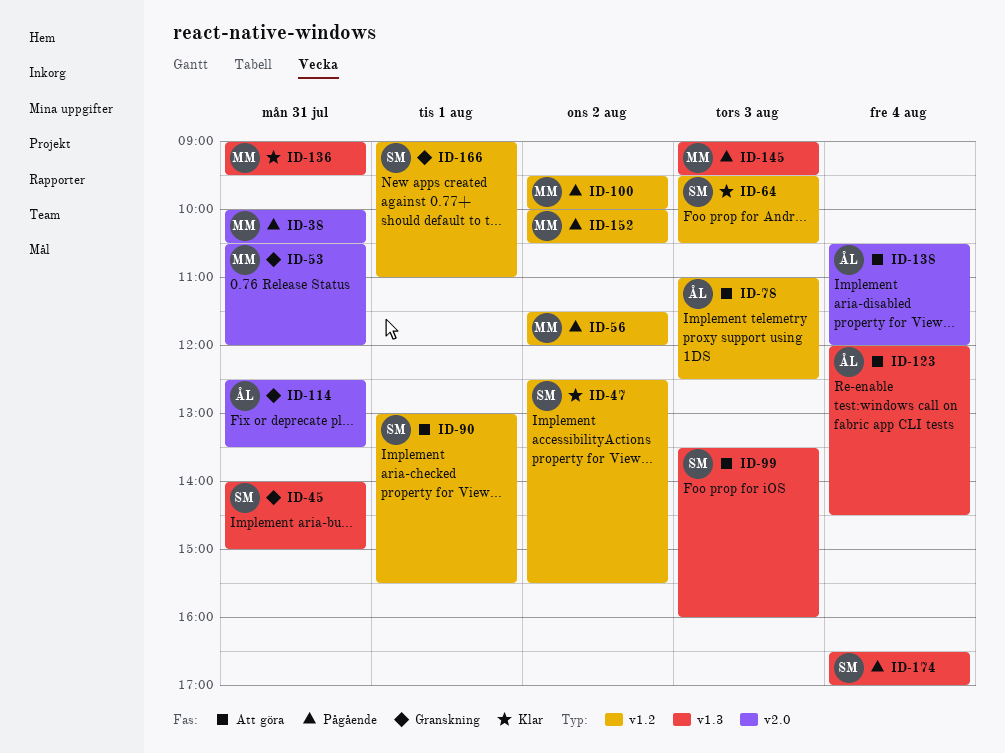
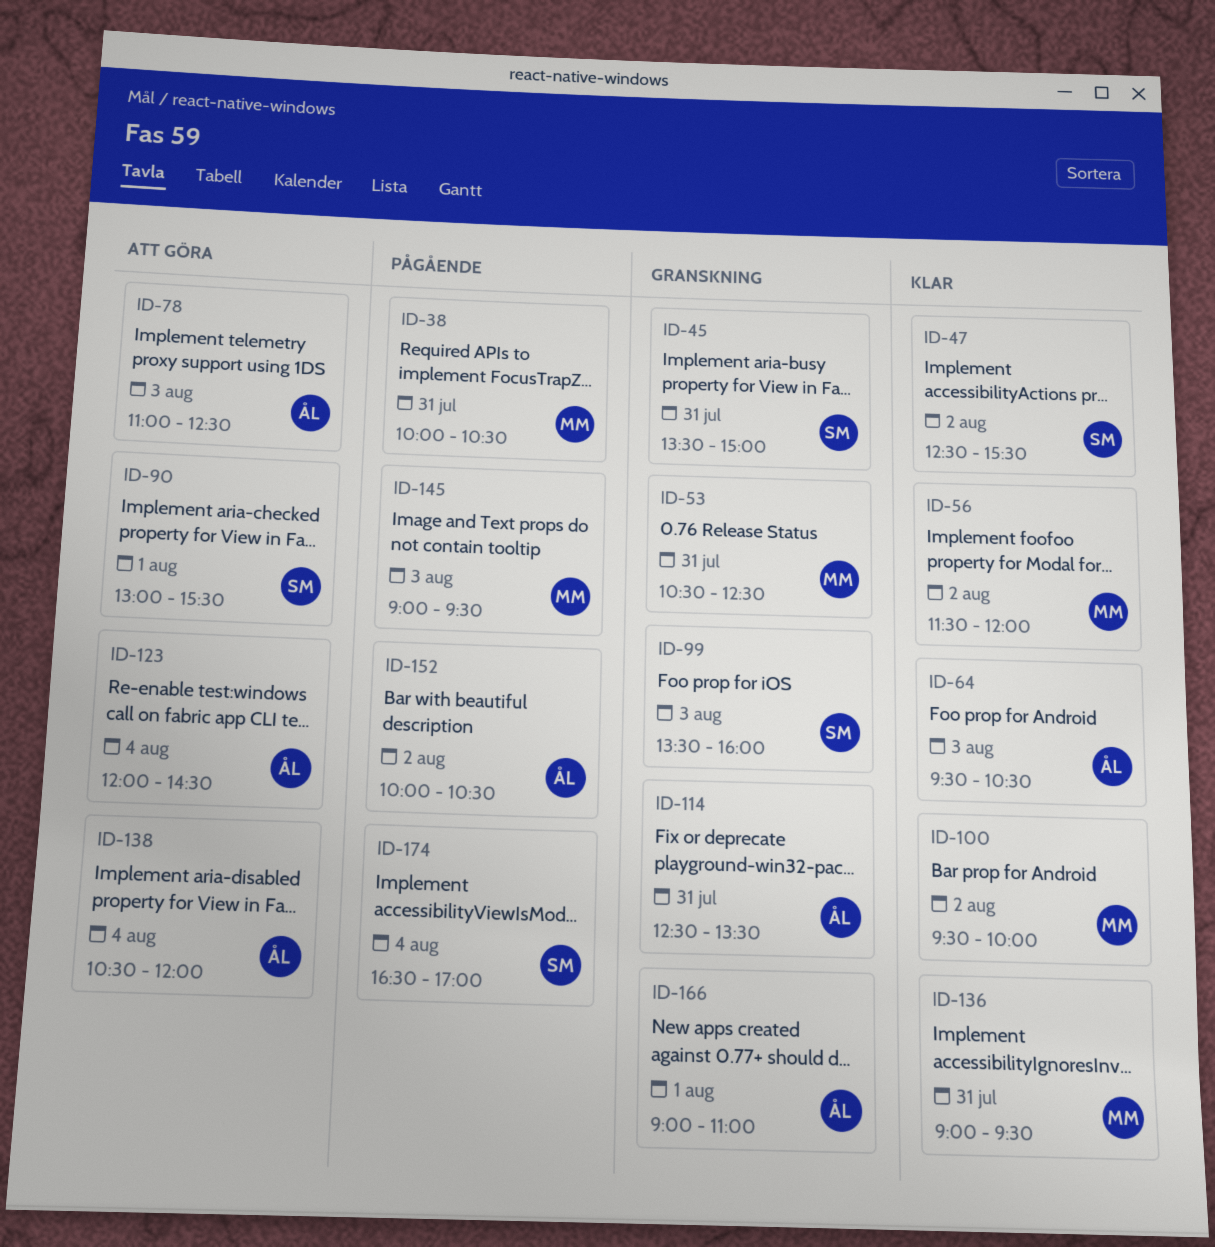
ID-45, begins: 14:00 -> 13:30
ID-53, ends: 12:00 -> 12:30
ID-56, status: Pågående -> Klar
ID-64, owner: SM -> ÅL
ID-99, status: Att göra -> Granskning
ID-100, status: Pågående -> Klar
ID-152, owner: MM -> ÅL
ID-166, owner: SM -> ÅL

